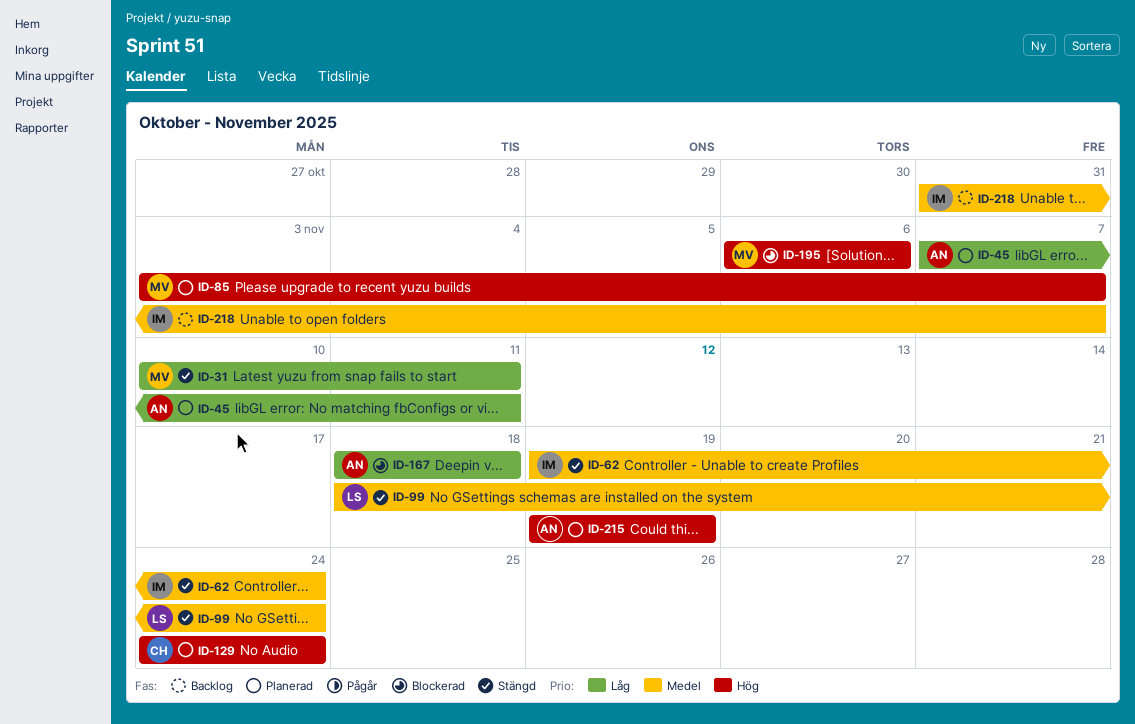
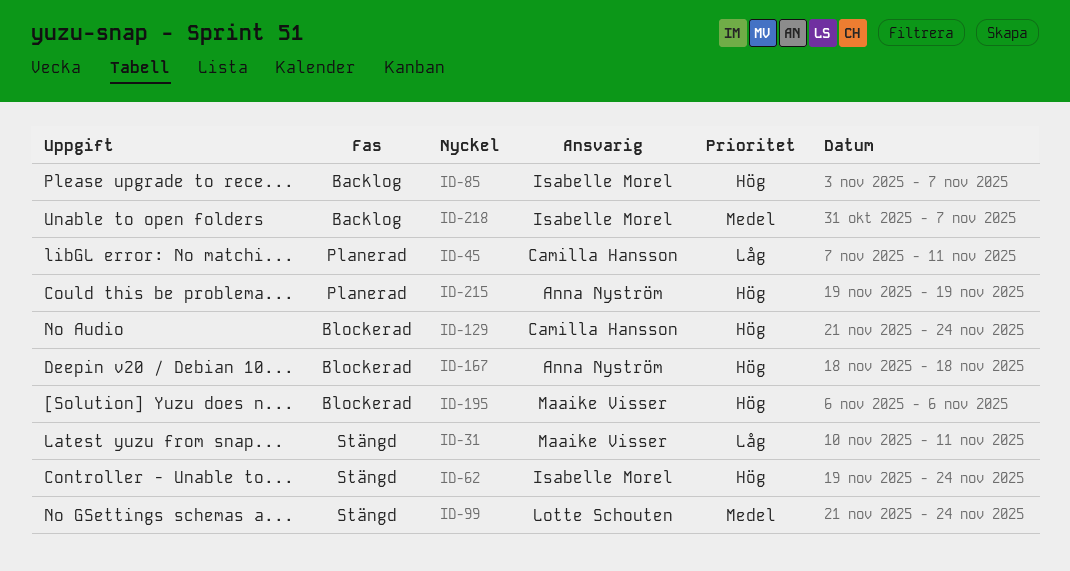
ID-45, owner: Anna Nyström -> Camilla Hansson
ID-62, priority: Medel -> Hög
ID-85, status: Planerad -> Backlog
ID-85, owner: Maaike Visser -> Isabelle Morel
ID-99, start: Nov 18 -> Nov 21
ID-129, status: Planerad -> Blockerad
ID-129, start: Nov 24 -> Nov 21
ID-167, priority: Låg -> Hög

